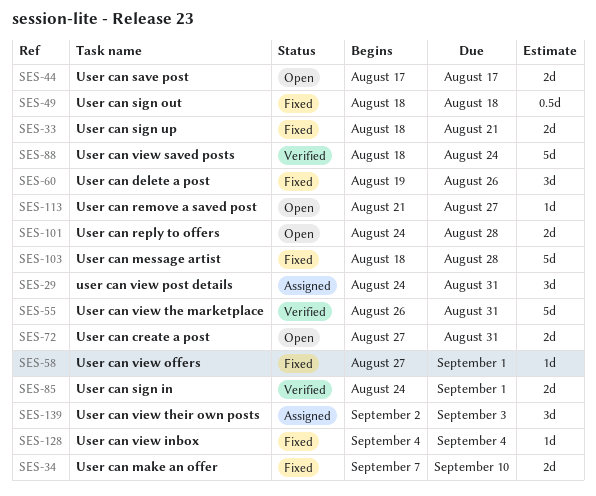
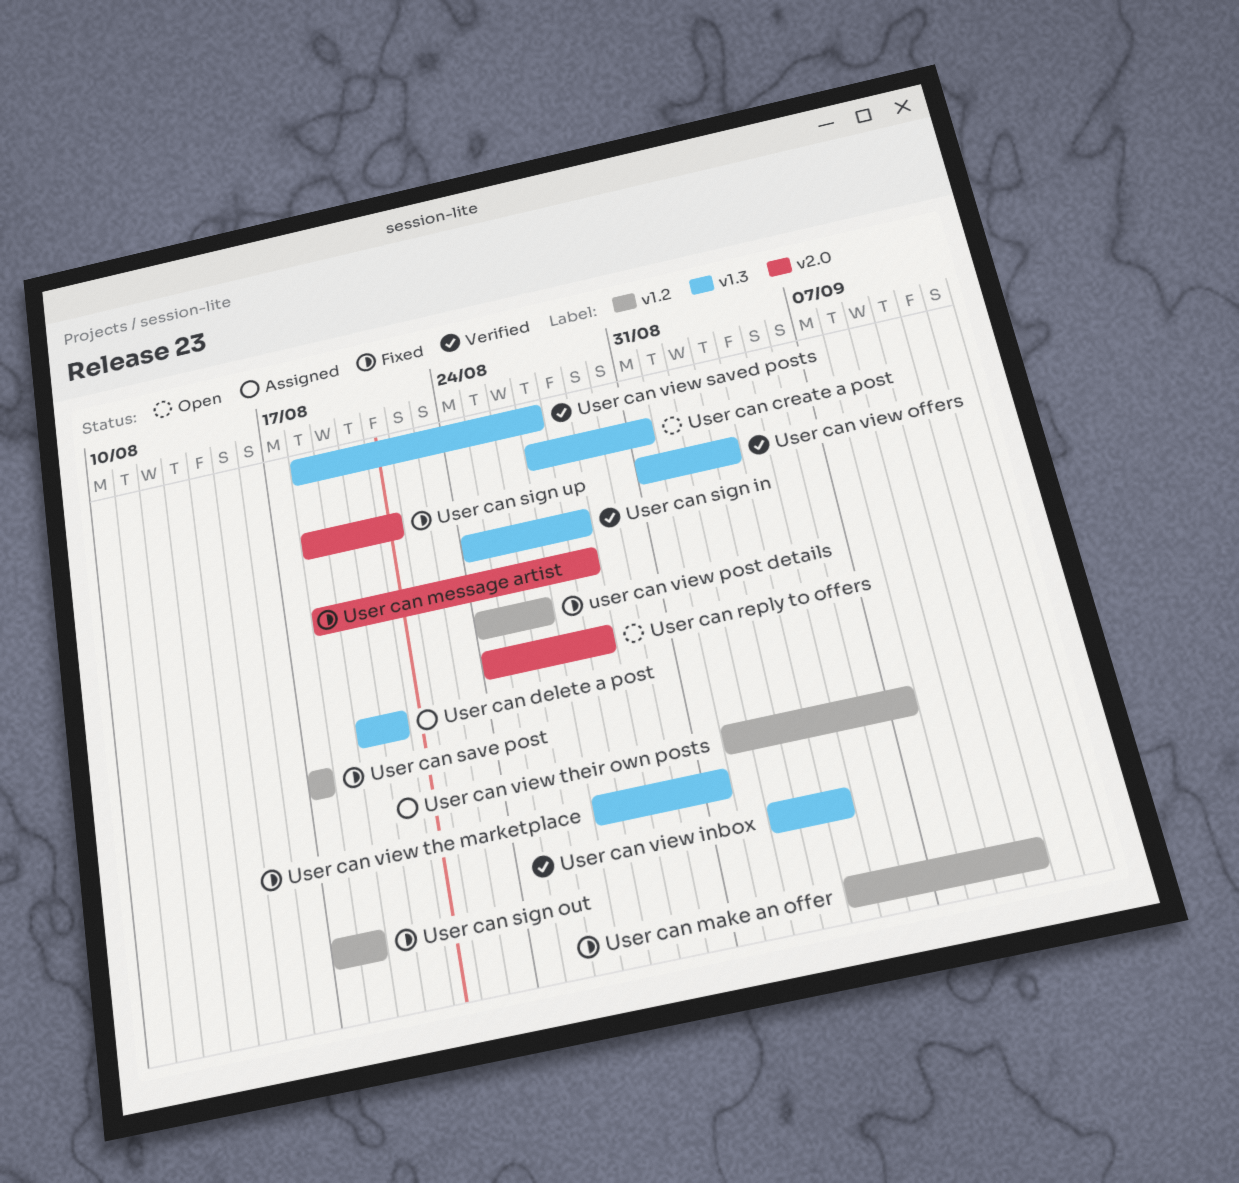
User can delete a post, status: Fixed -> Assigned
User can delete a post, due: Aug 26 -> Aug 20
User can make an offer, start: Sep 7 -> Sep 4
User can remove a saved post: present -> none
User can save post, status: Open -> Fixed
User can sign in, due: Sep 1 -> Aug 28
User can sign out, start: Aug 18 -> Aug 17
User can view inbox, status: Fixed -> Verified
User can view inbox, start: Sep 4 -> Sep 2
User can view offers, status: Fixed -> Verified
User can view offers, start: Aug 27 -> Aug 31
User can view offers, due: Sep 1 -> Sep 3
user can view post details, status: Assigned -> Fixed
user can view post details, due: Aug 31 -> Aug 26
User can view saved posts, due: Aug 24 -> Aug 27
User can view the marketplace, status: Verified -> Fixed
User can view the marketplace, start: Aug 26 -> Aug 27
User can view their own posts, start: Sep 2 -> Sep 1
User can view their own posts, due: Sep 3 -> Sep 7

